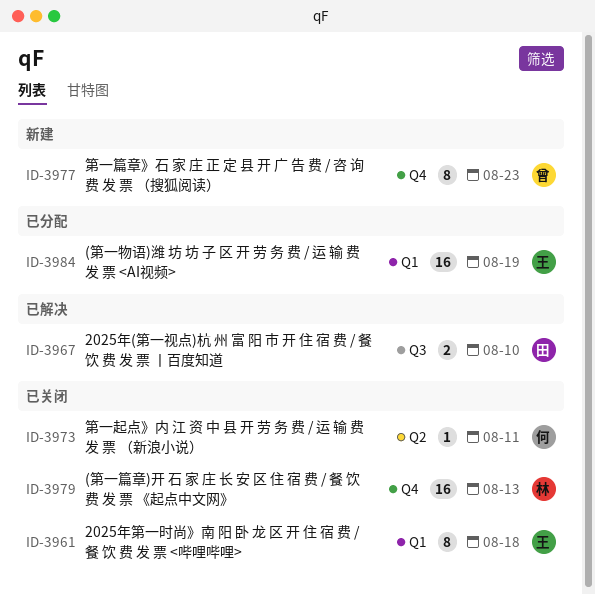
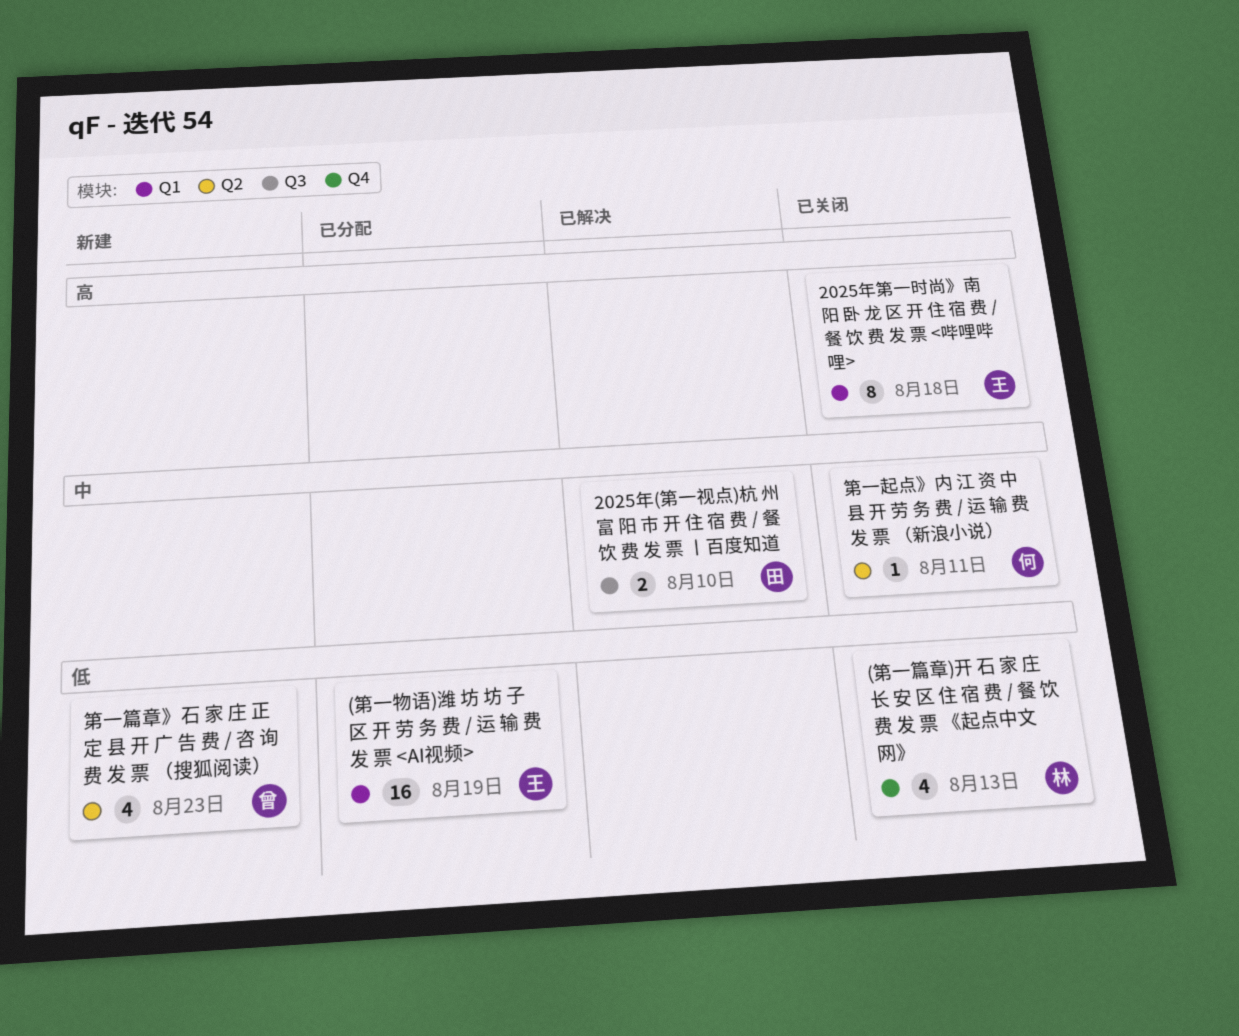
(第一篇章)开 石 家 庄 长 安 区 住 宿 费 / 餐 饮 费 发 票 《起点中文网》, estimate: 16 -> 4
第一篇章》石 家 庄 正 定 县 开 广 告 费 / 咨 询 费 发 票 （搜狐阅读）, label: Q4 -> Q2
第一篇章》石 家 庄 正 定 县 开 广 告 费 / 咨 询 费 发 票 （搜狐阅读）, estimate: 8 -> 4

